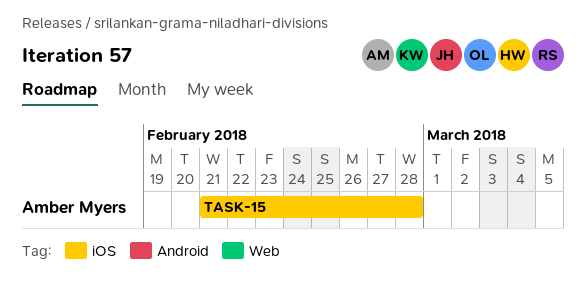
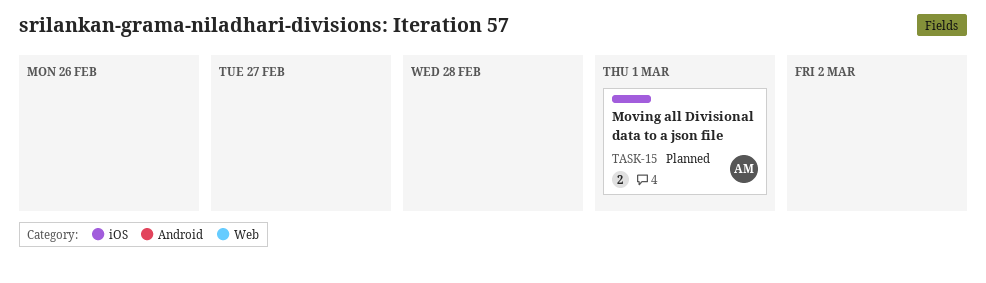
TASK-15, due: Feb 28 -> Mar 1

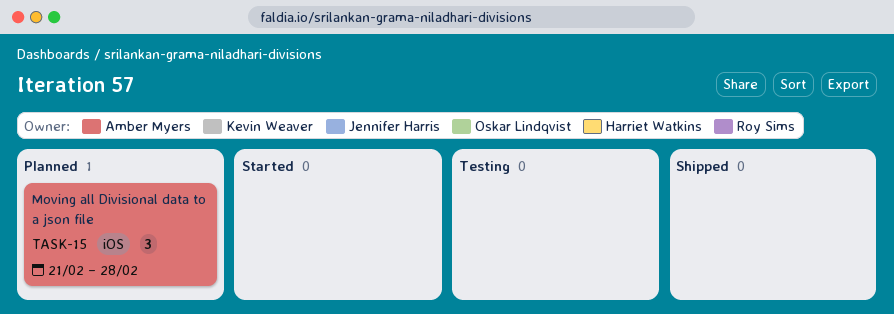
TASK-15, estimate: 2 -> 3
TASK-15, due: Mar 1 -> Feb 28

